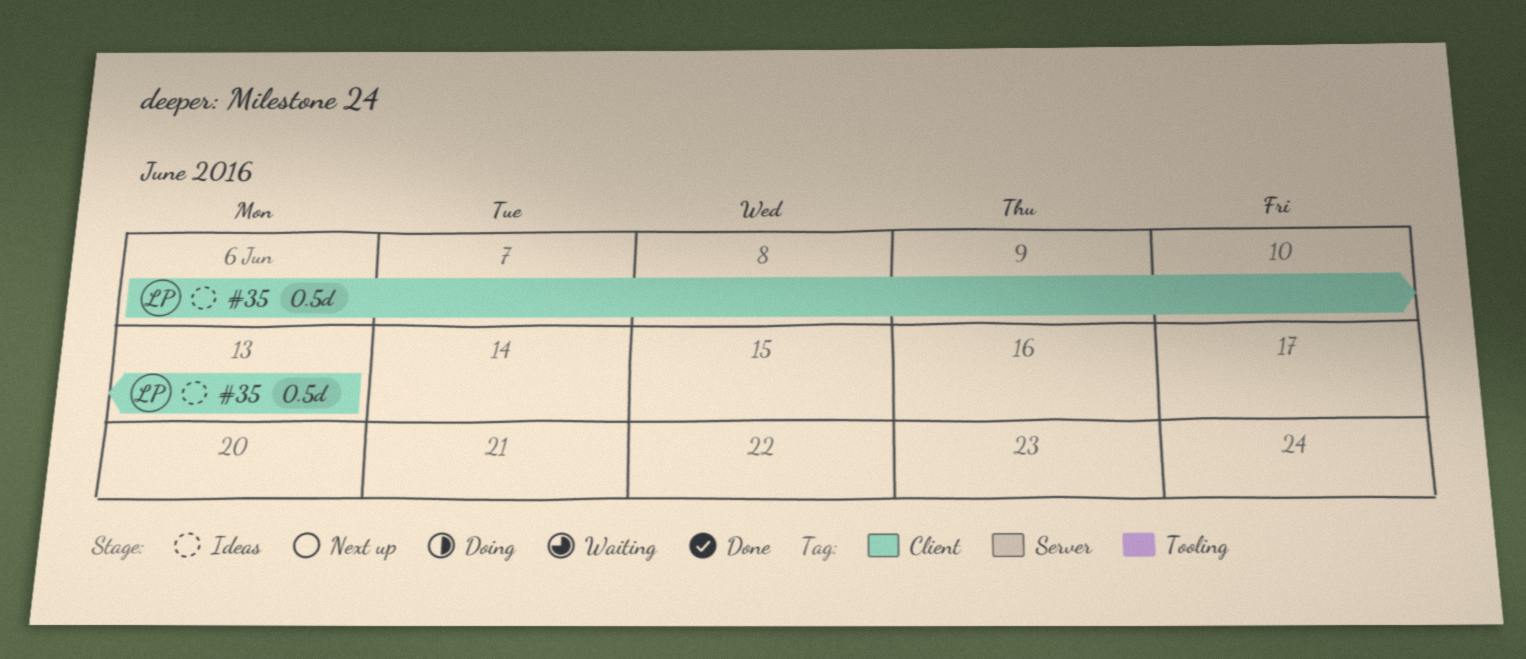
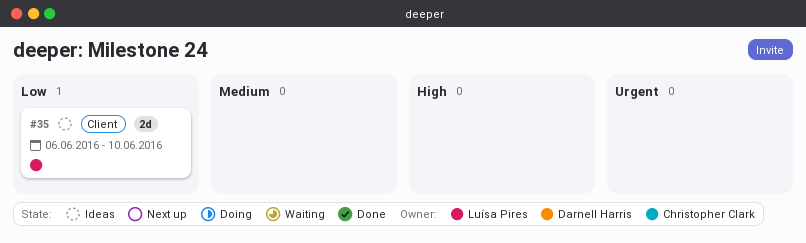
#35, estimate: 0.5d -> 2d
#35, due: Jun 13 -> Jun 10

